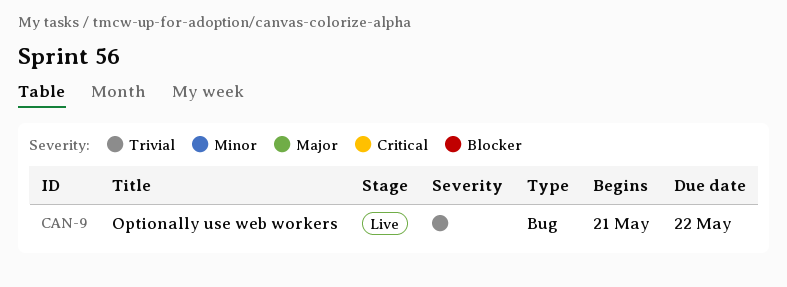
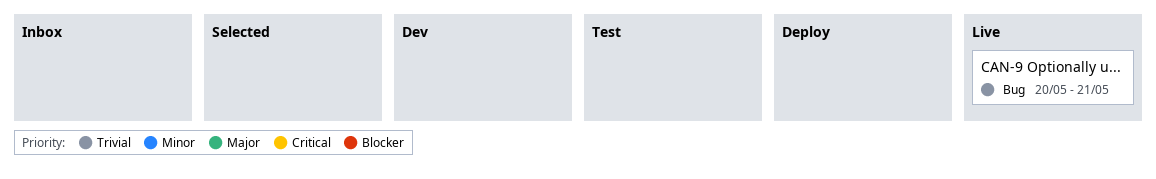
CAN-9, start: May 21 -> May 20
CAN-9, due: May 22 -> May 21

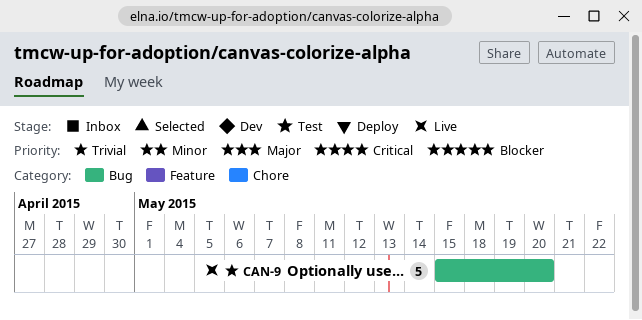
CAN-9, start: May 20 -> May 15
CAN-9, due: May 21 -> May 20

